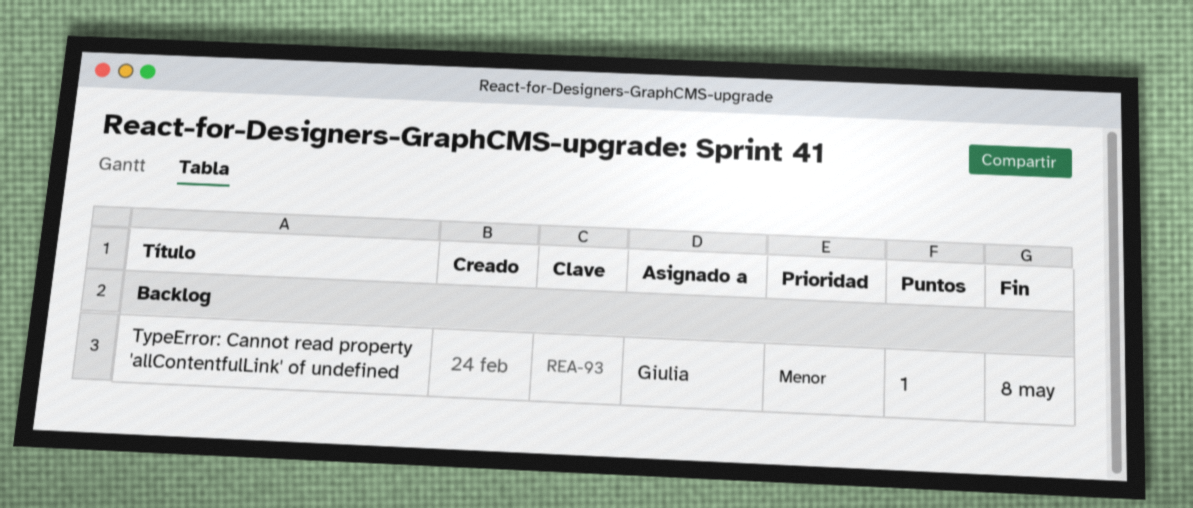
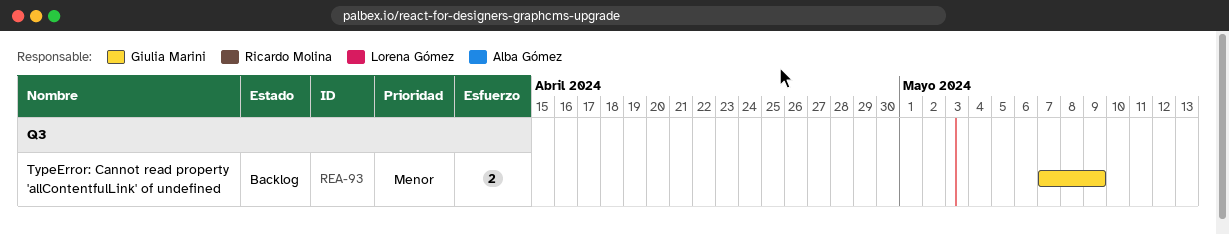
REA-93, estimate: 1 -> 2
REA-93, due: May 8 -> May 9

